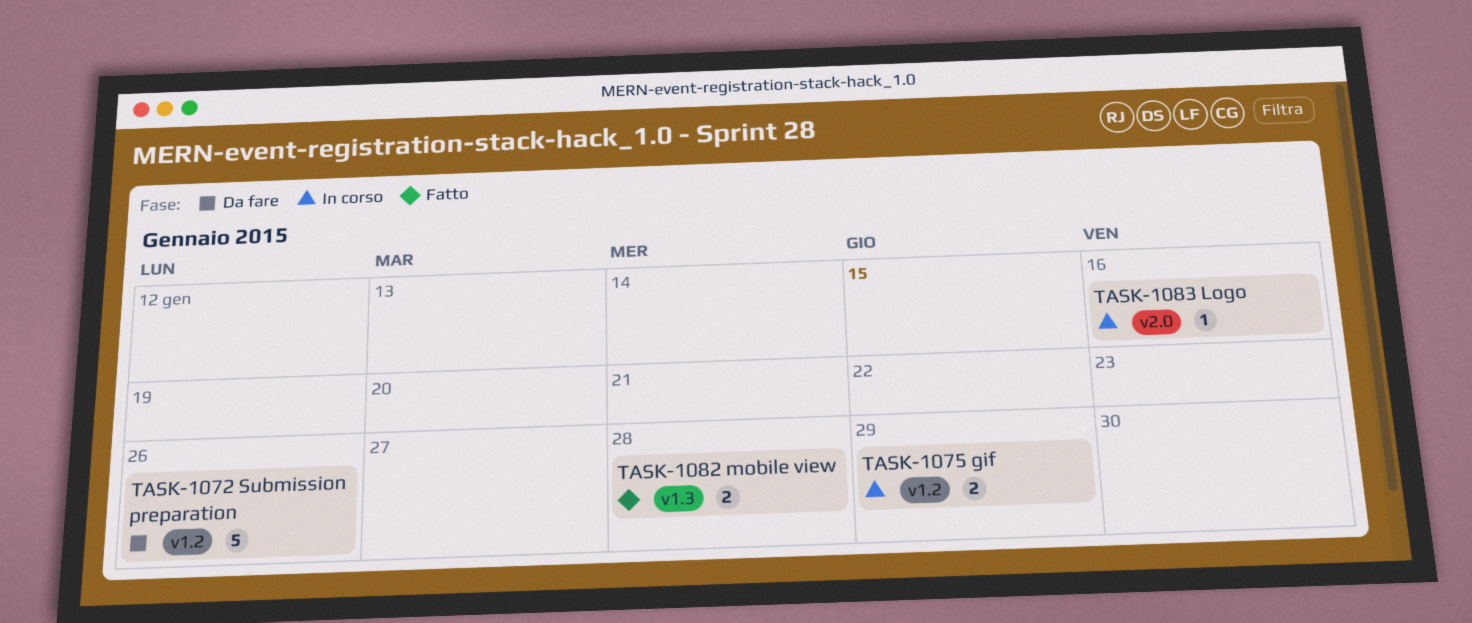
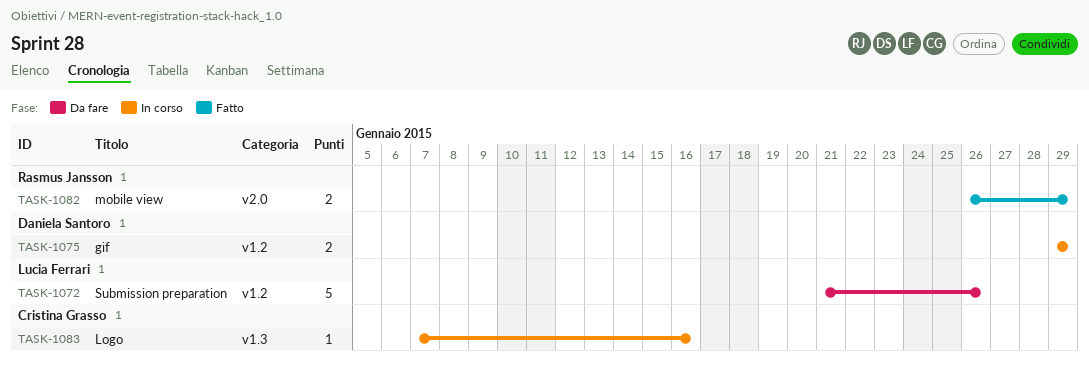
TASK-1082, label: v1.3 -> v2.0
TASK-1082, due: Jan 28 -> Jan 29
TASK-1083, label: v2.0 -> v1.3

